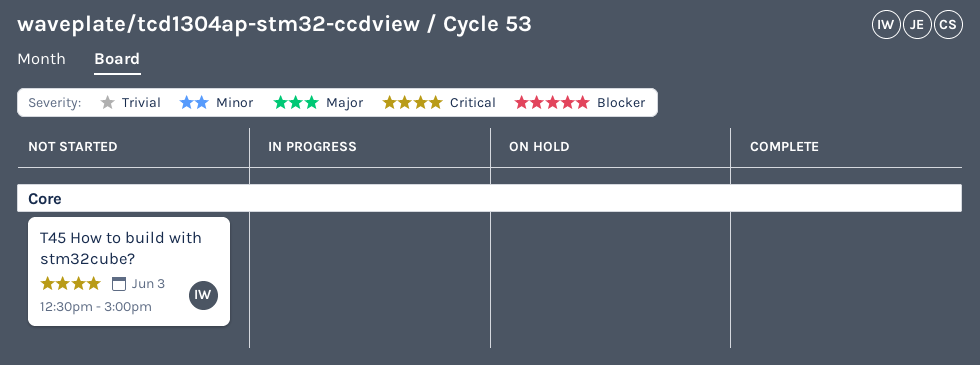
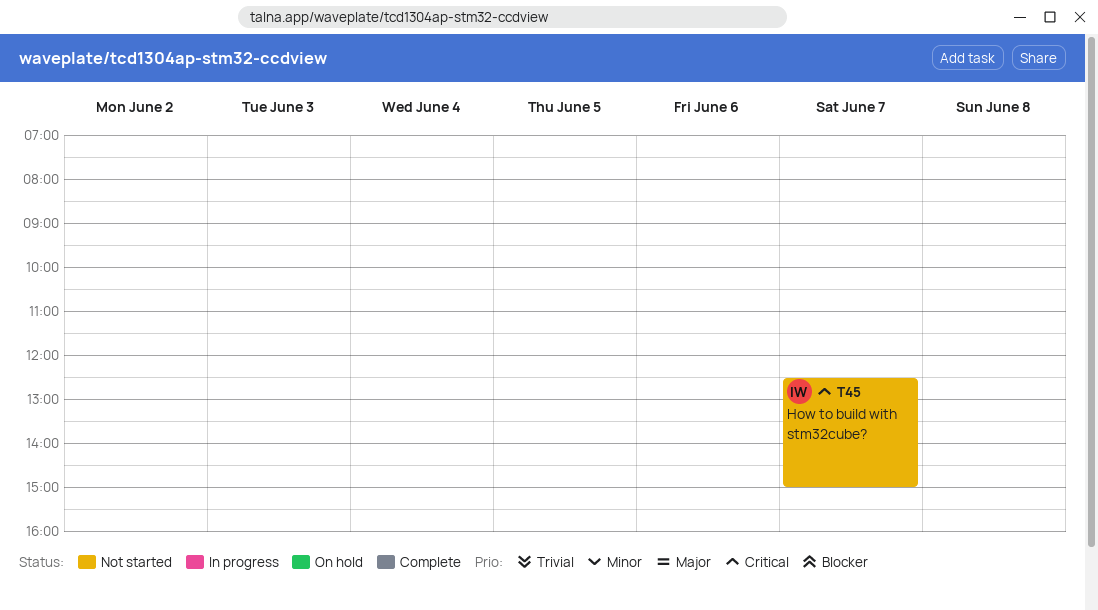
T45, day: Jun 3 -> Jun 7

